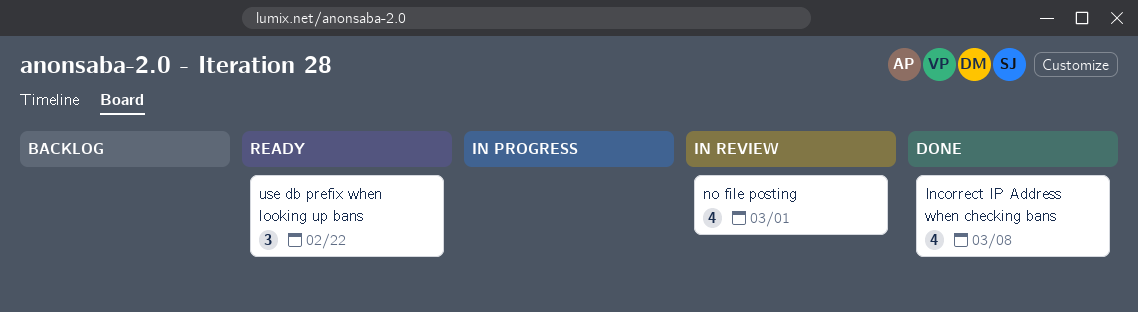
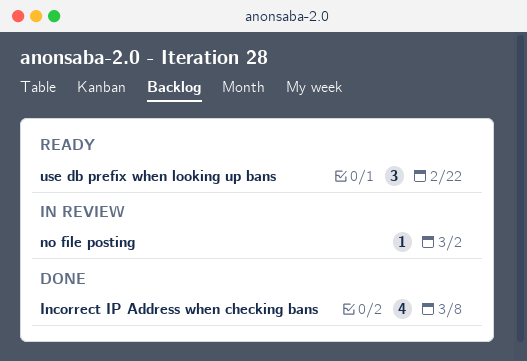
no file posting, estimate: 4 -> 1
no file posting, due: Mar 1 -> Mar 2

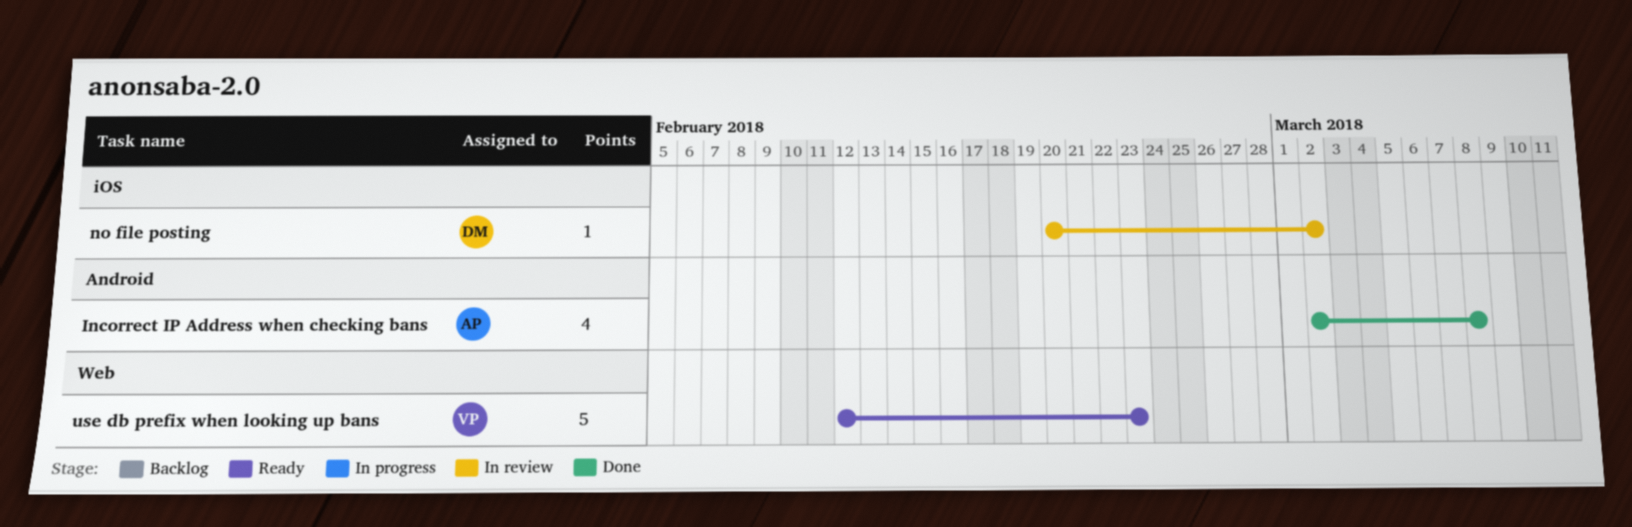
use db prefix when looking up bans, estimate: 3 -> 5
use db prefix when looking up bans, due: Feb 22 -> Feb 23

